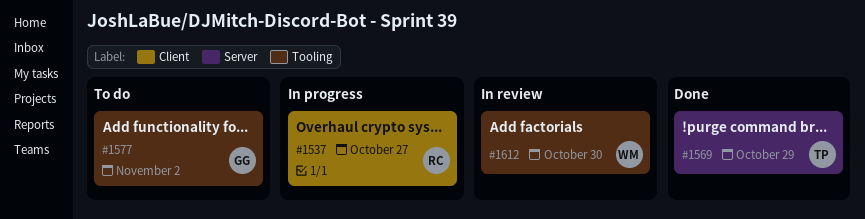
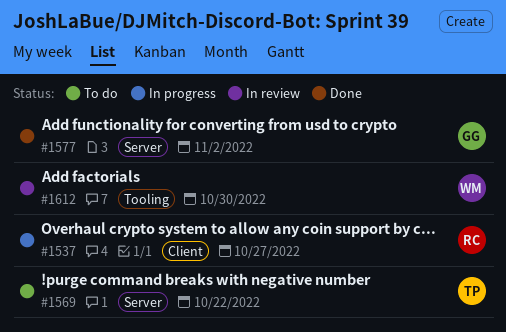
#1569, status: Done -> To do
#1569, due: Oct 29 -> Oct 22
#1577, status: To do -> Done
#1577, label: Tooling -> Server

